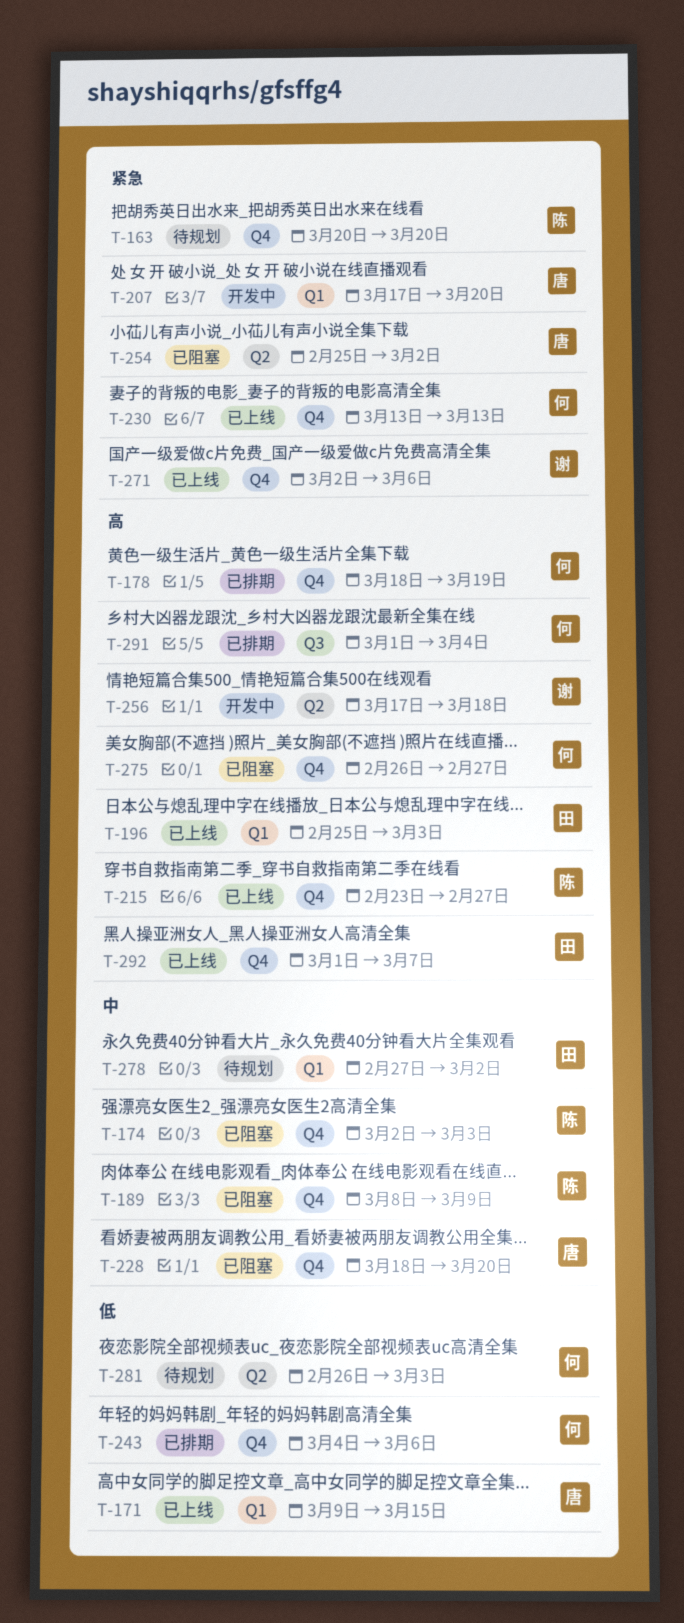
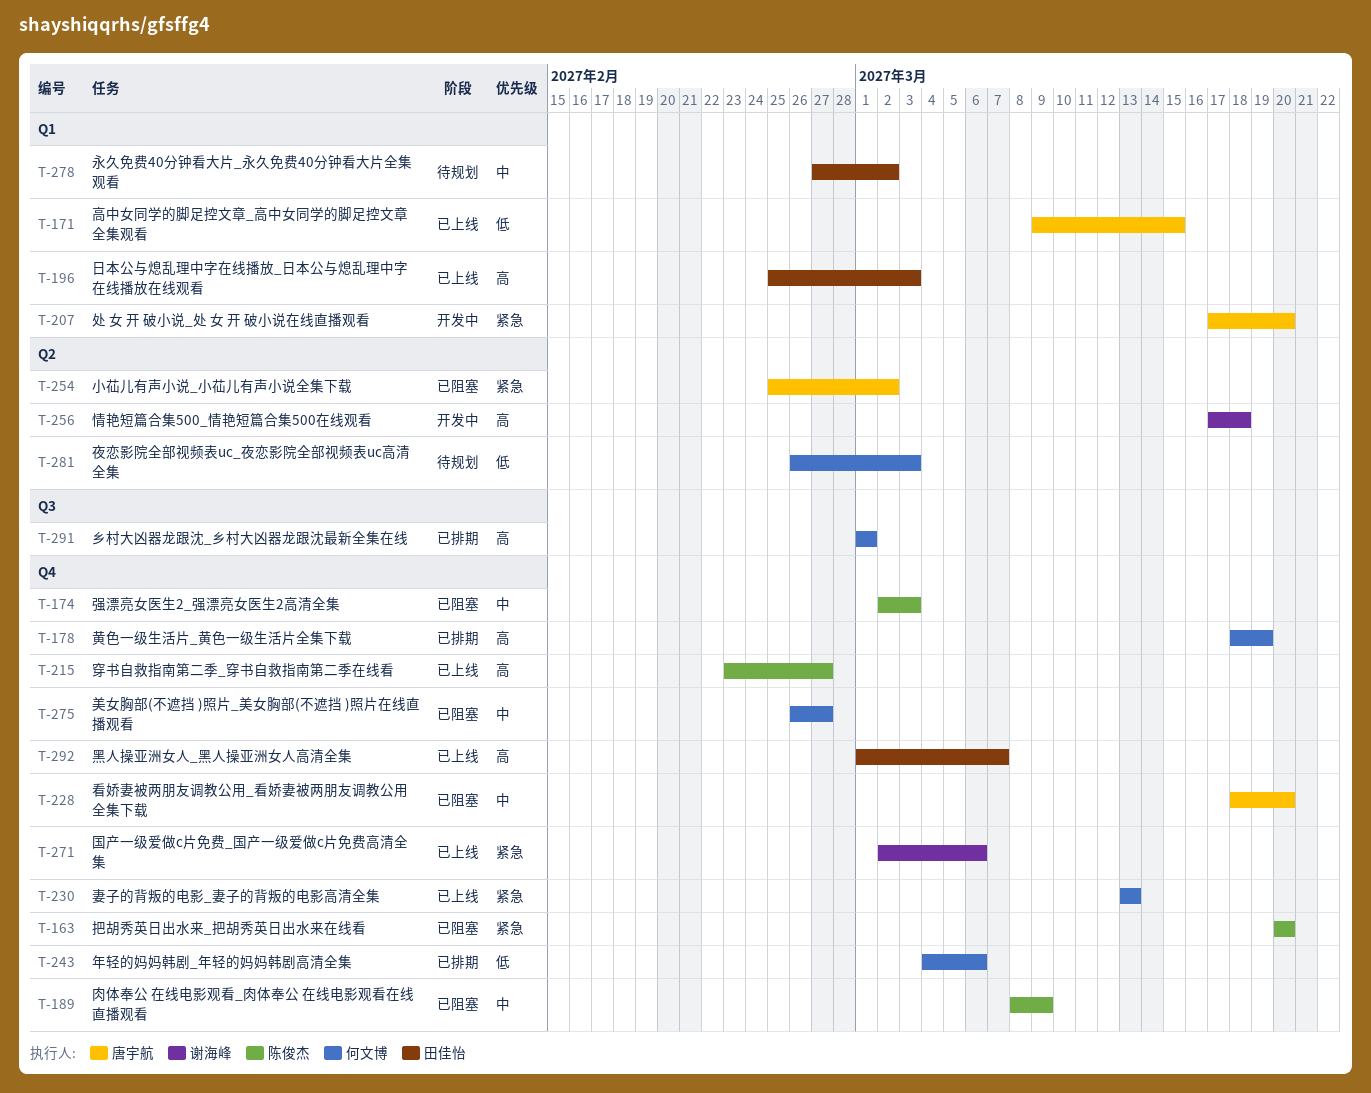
T-163, status: 待规划 -> 已阻塞
T-275, priority: 高 -> 中
T-291, due: Mar 4 -> Mar 1

